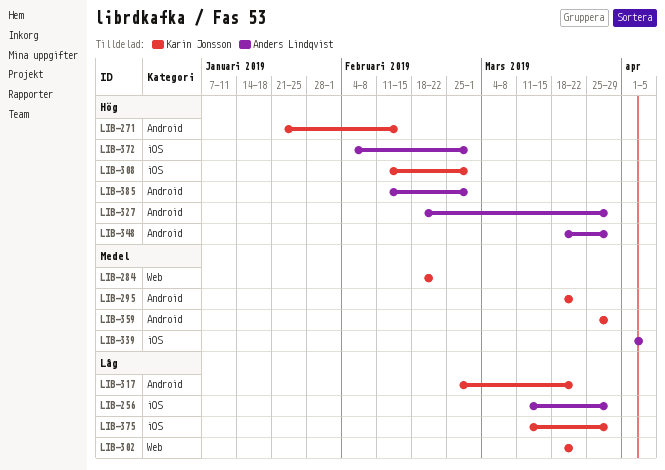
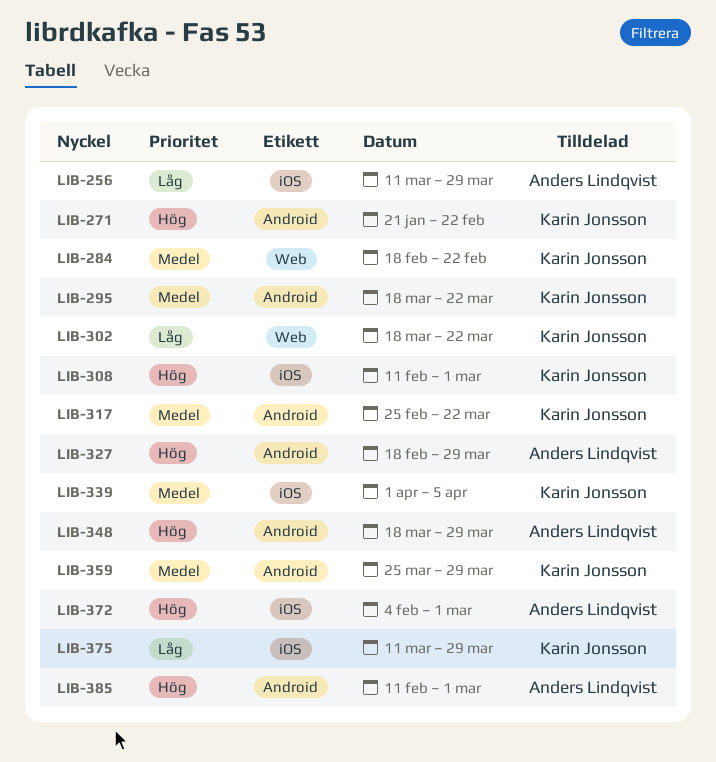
LIB-271, due: Feb 15 -> Feb 22
LIB-317, priority: Låg -> Medel
LIB-339, owner: Anders Lindqvist -> Karin Jonsson

